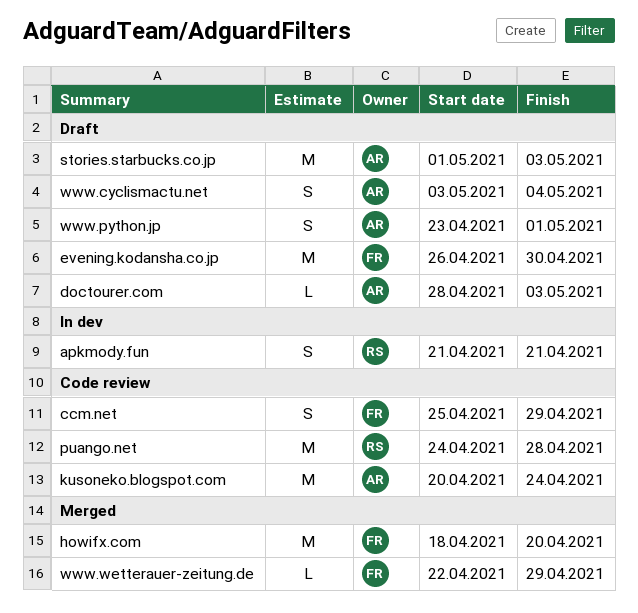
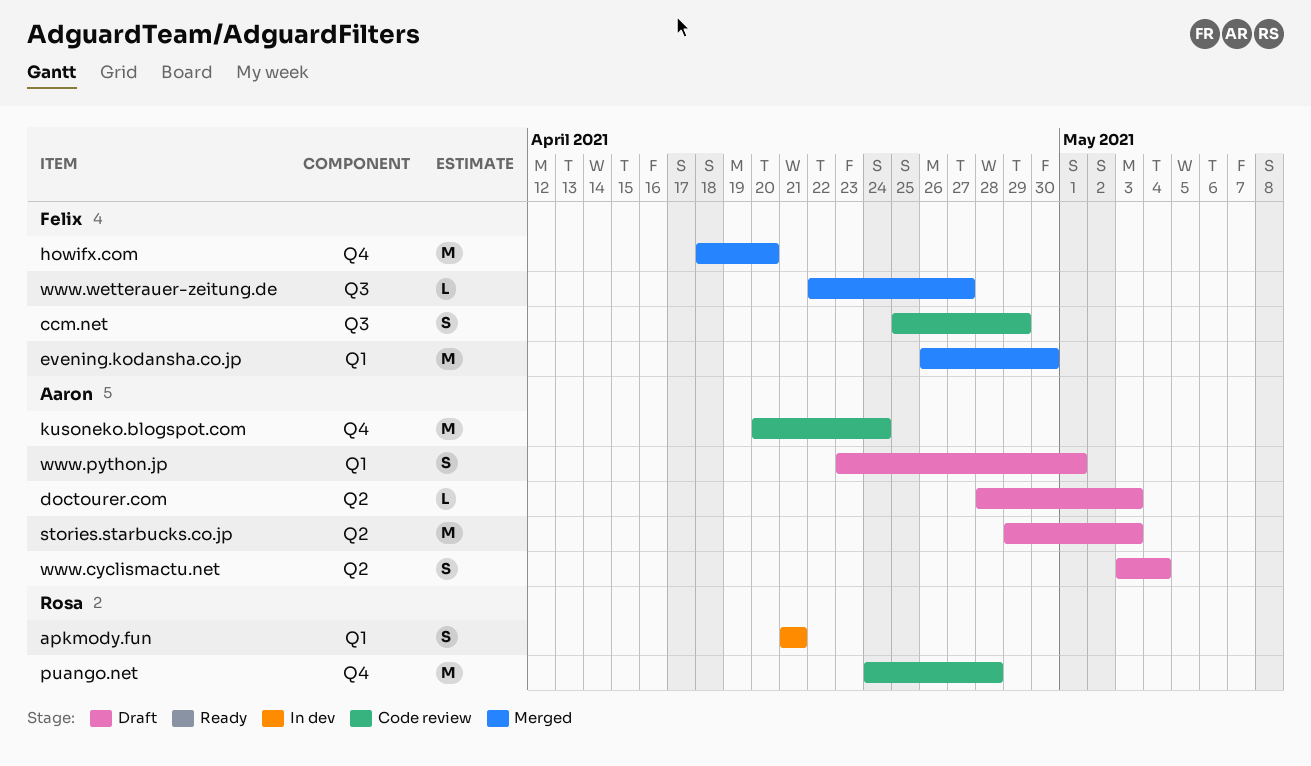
evening.kodansha.co.jp, status: Draft -> Merged
stories.starbucks.co.jp, start: May 1 -> Apr 29
www.wetterauer-zeitung.de, due: Apr 29 -> Apr 27

